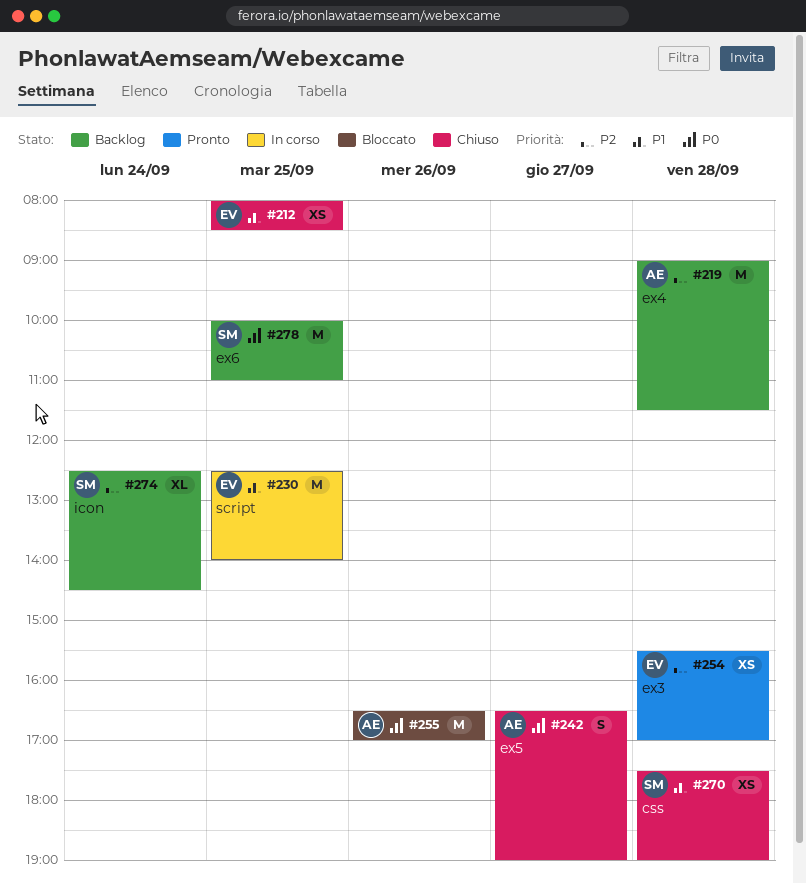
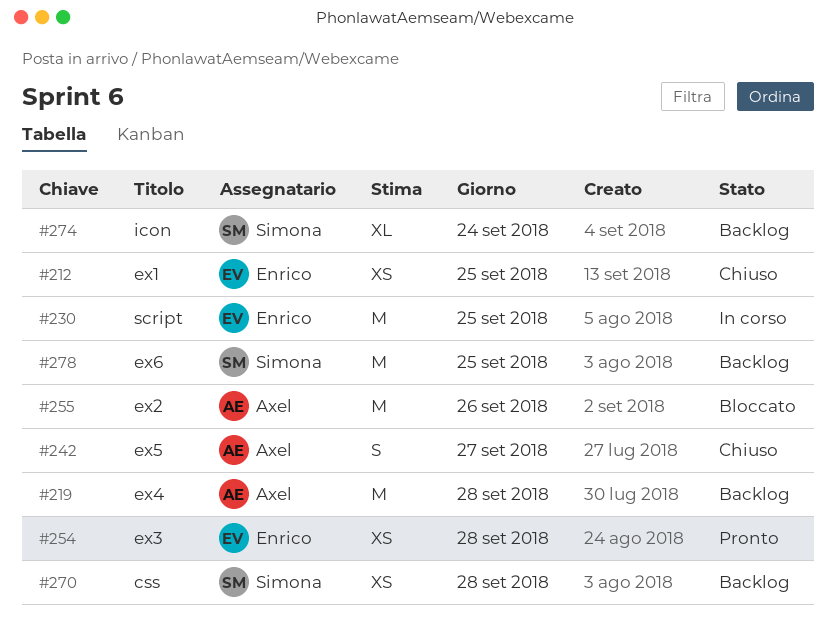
#270, status: Chiuso -> Backlog

